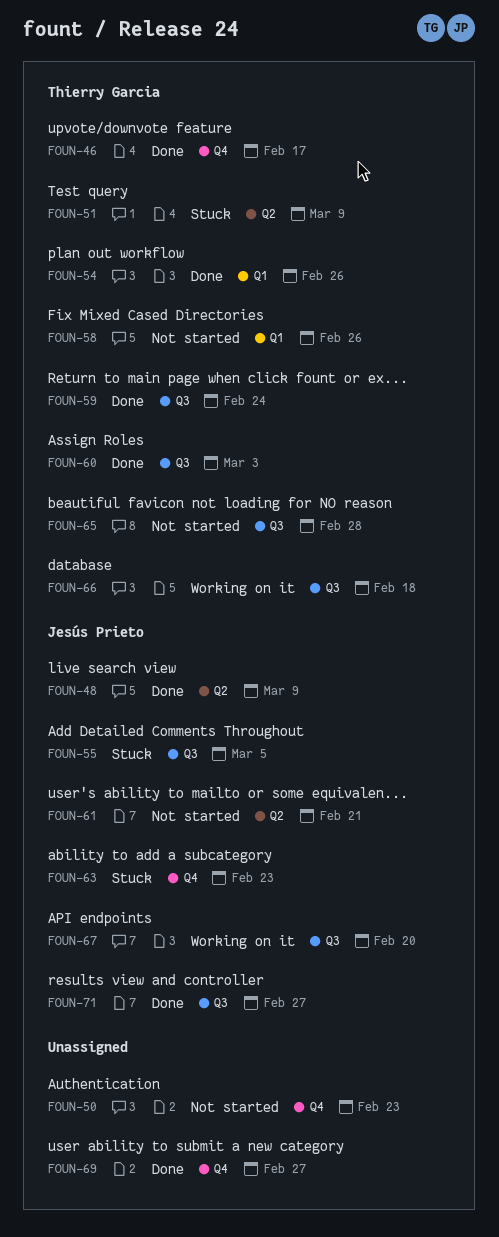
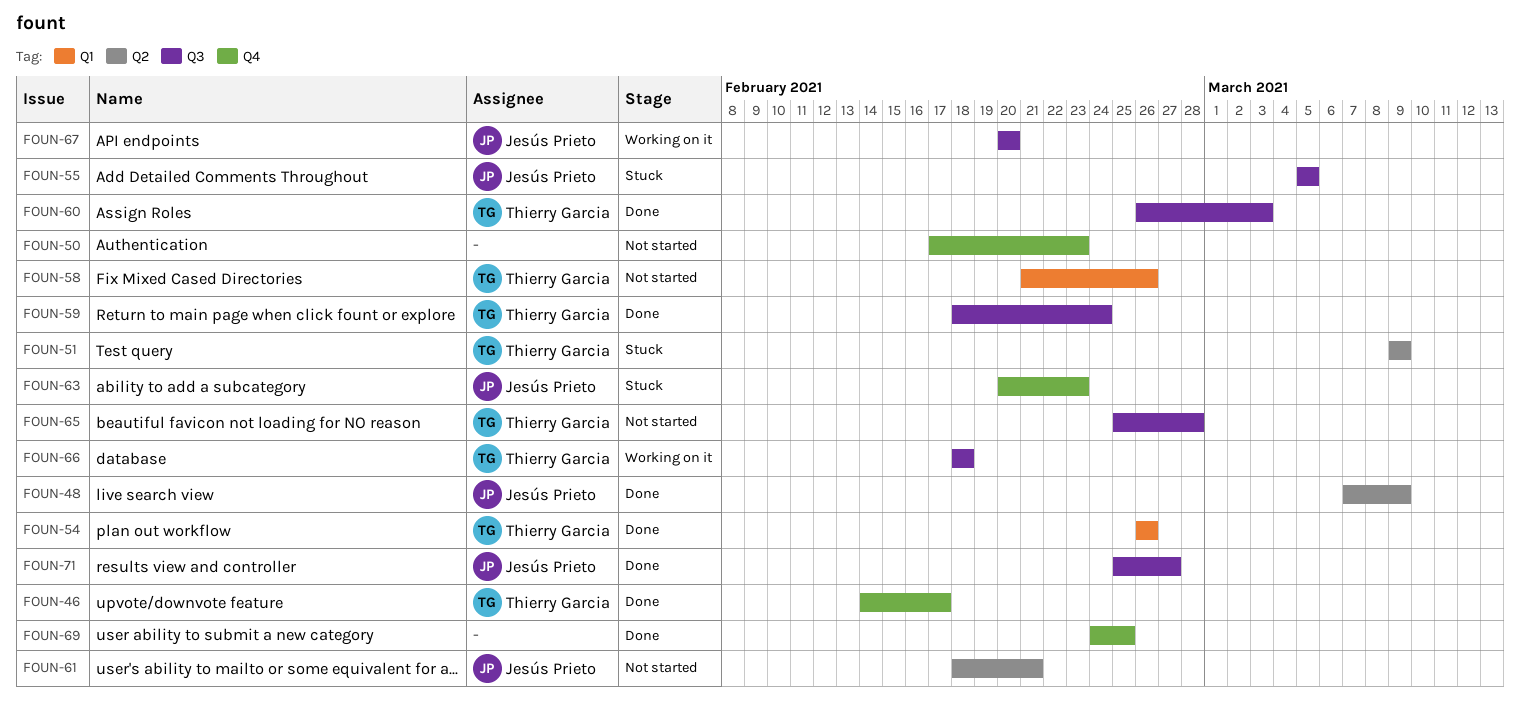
FOUN-69, due: Feb 27 -> Feb 25

